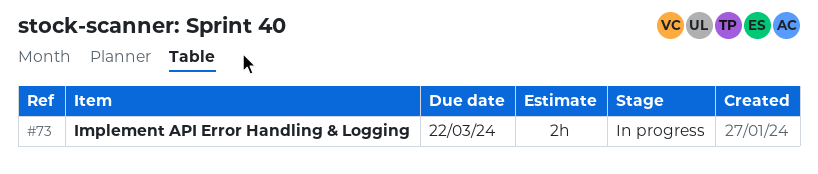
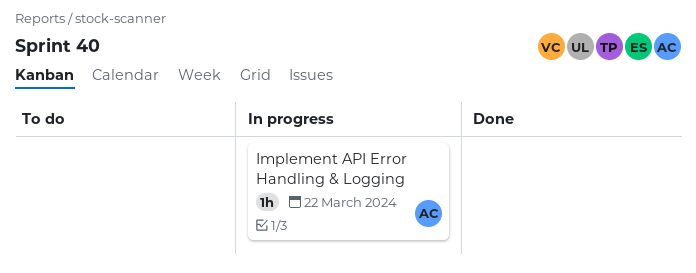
Implement API Error Handling & Logging, estimate: 2h -> 1h

